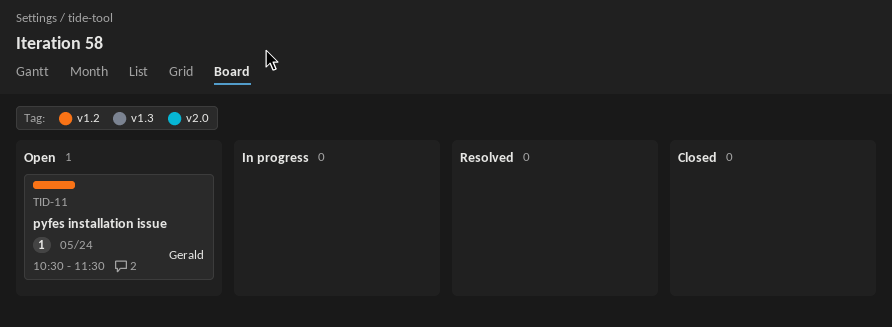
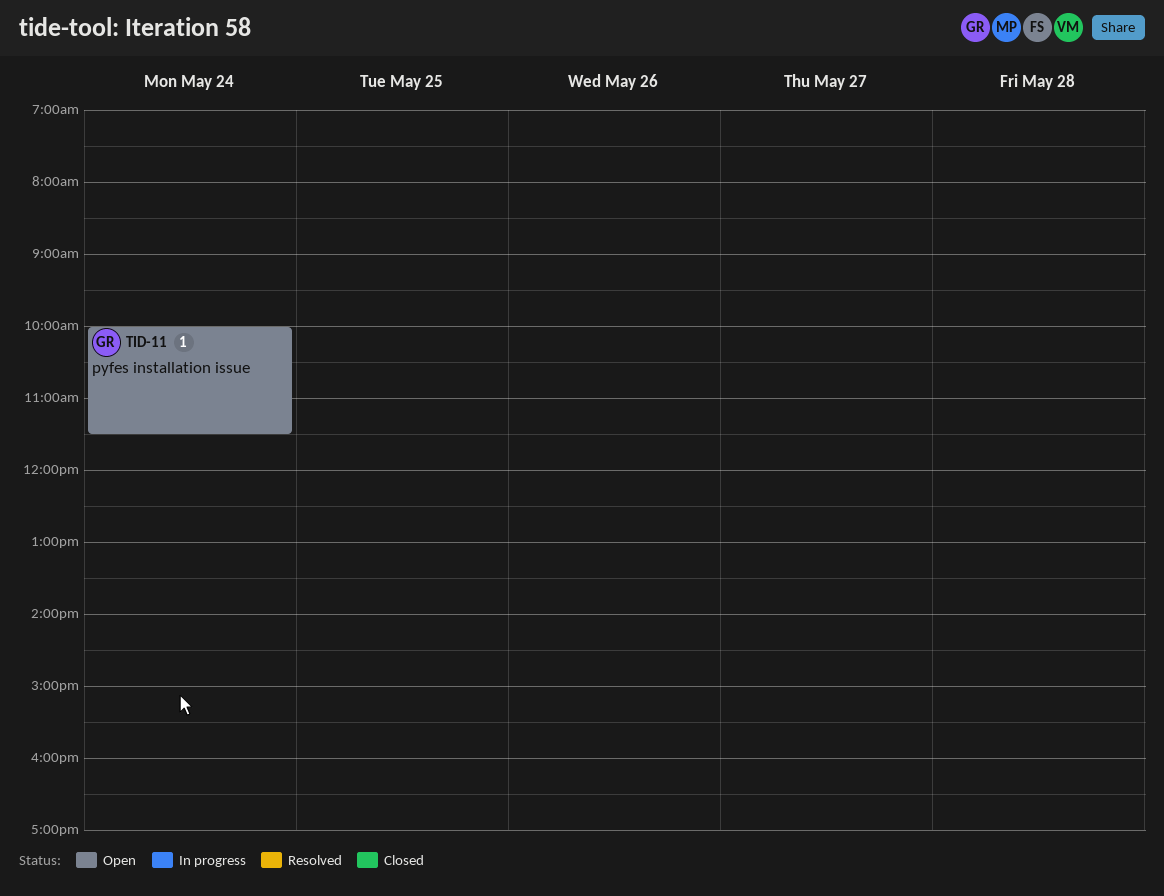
TID-11, begins: 10:30 -> 10:00

